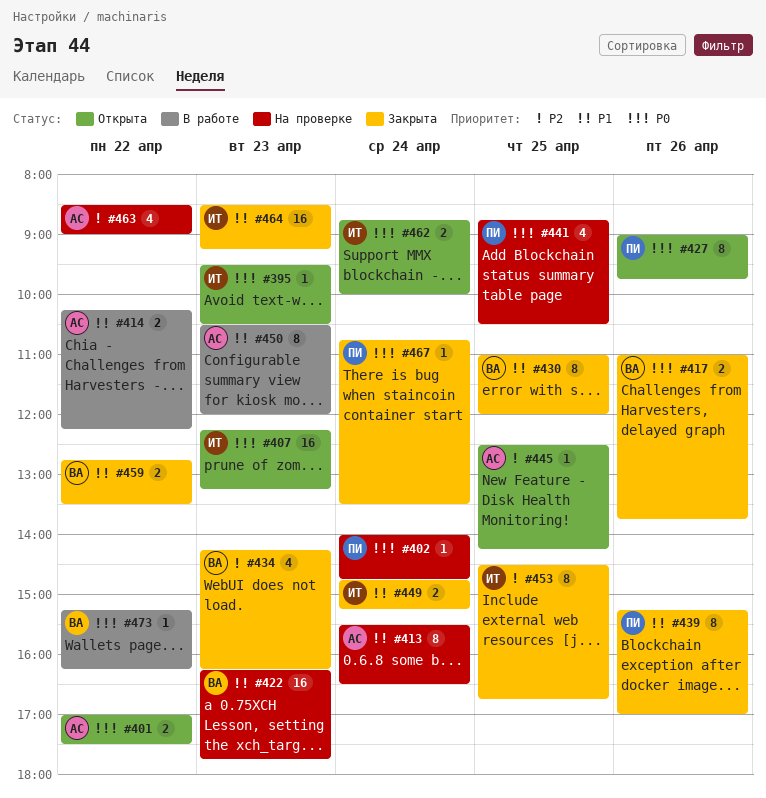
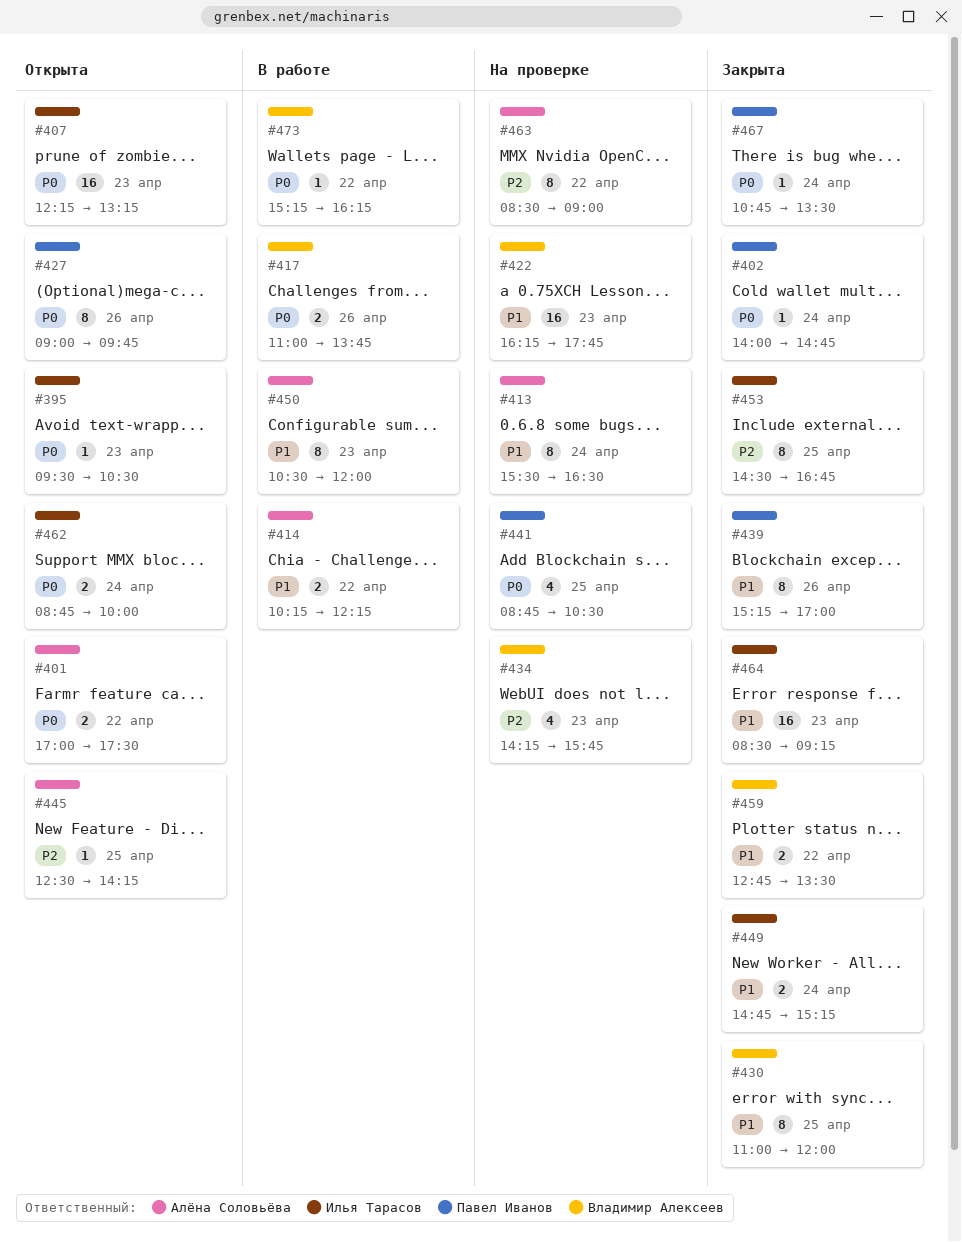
#402, status: На проверке -> Закрыта
#417, status: Закрыта -> В работе
#434, status: Закрыта -> На проверке
#434, ends: 16:15 -> 15:45
#463, estimate: 4 -> 8

